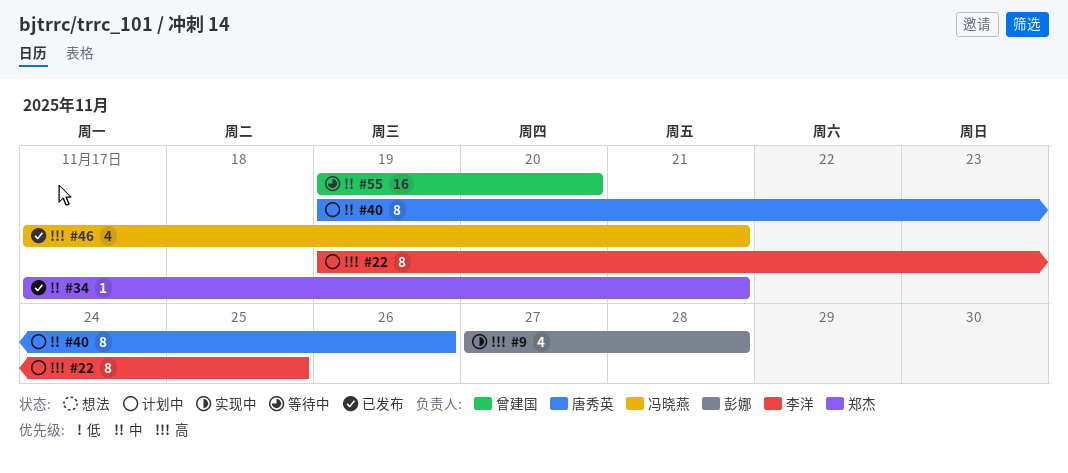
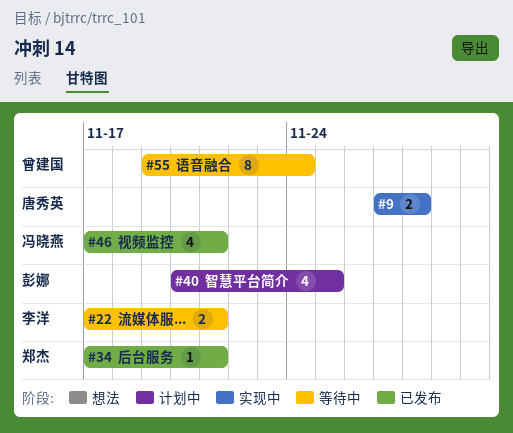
#9, owner: 彭娜 -> 唐秀英
#9, estimate: 4 -> 2
#22, status: 计划中 -> 等待中
#22, estimate: 8 -> 2
#22, start: Nov 19 -> Nov 17
#22, due: Nov 25 -> Nov 21
#40, owner: 唐秀英 -> 彭娜
#40, estimate: 8 -> 4
#40, start: Nov 19 -> Nov 20
#40, due: Nov 26 -> Nov 25
#55, estimate: 16 -> 8
#55, due: Nov 20 -> Nov 24

